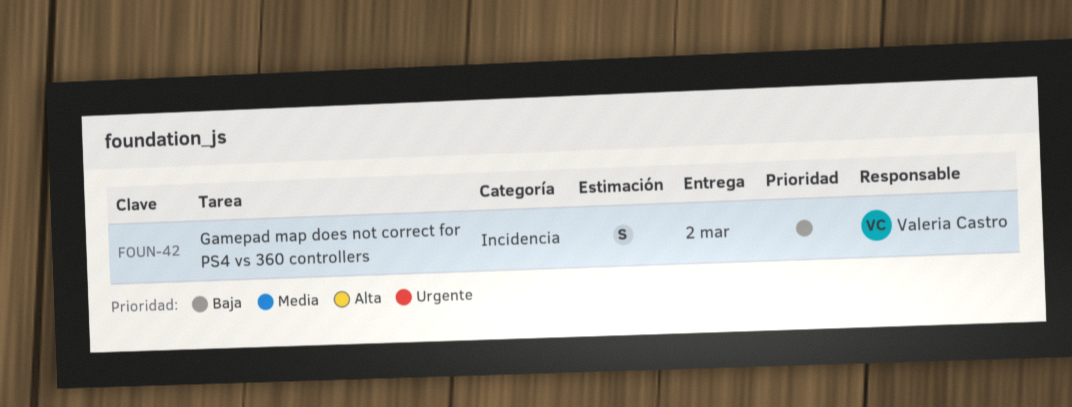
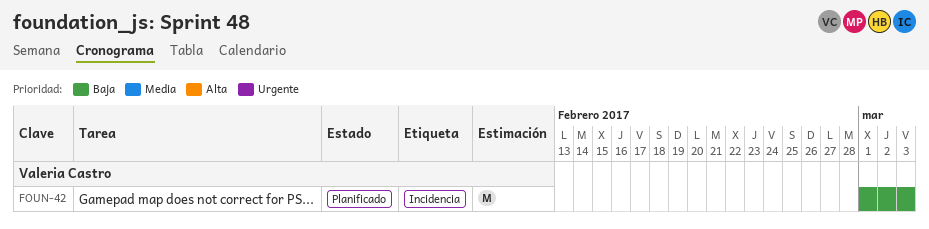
FOUN-42, estimate: S -> M
FOUN-42, due: Mar 2 -> Mar 3

